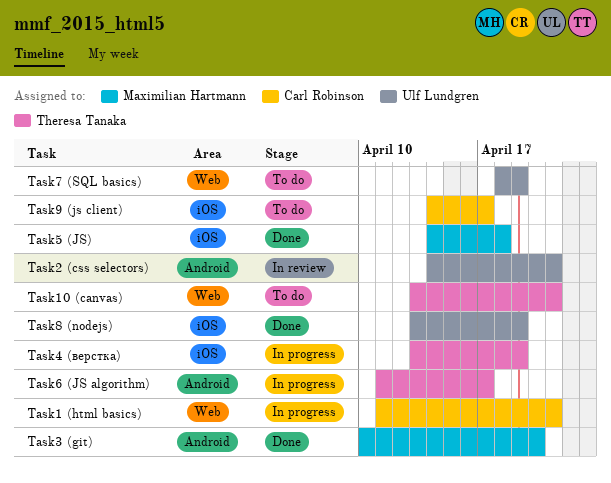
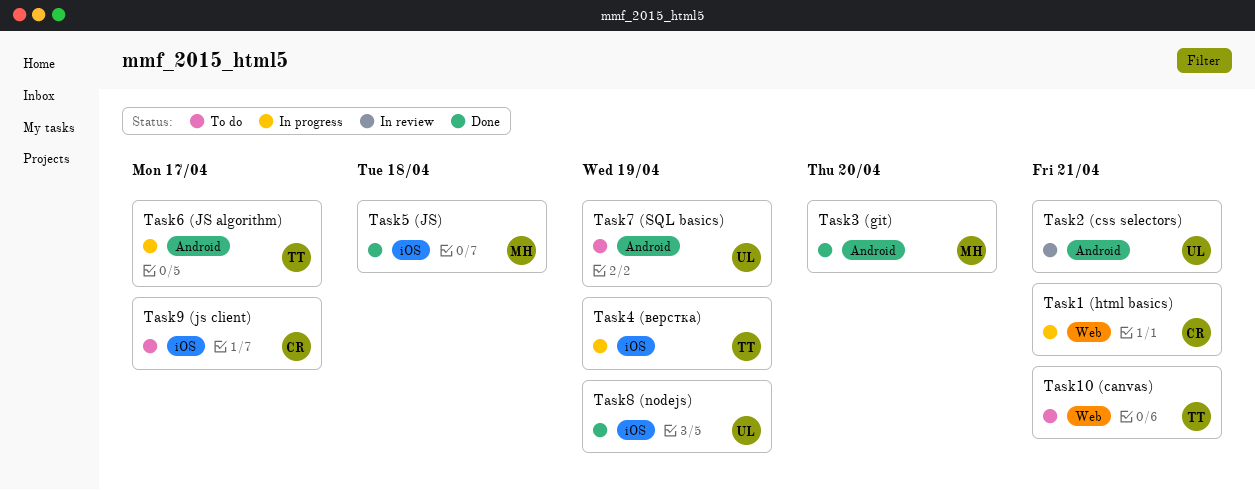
Task7 (SQL basics), label: Web -> Android

